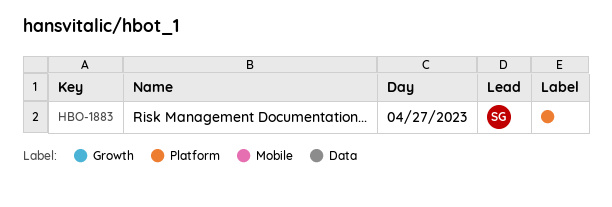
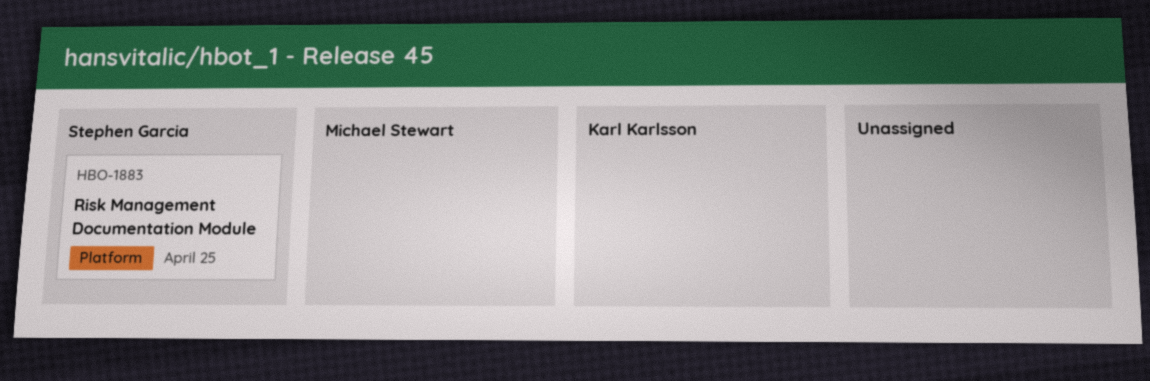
HBO-1883, day: Apr 27 -> Apr 25

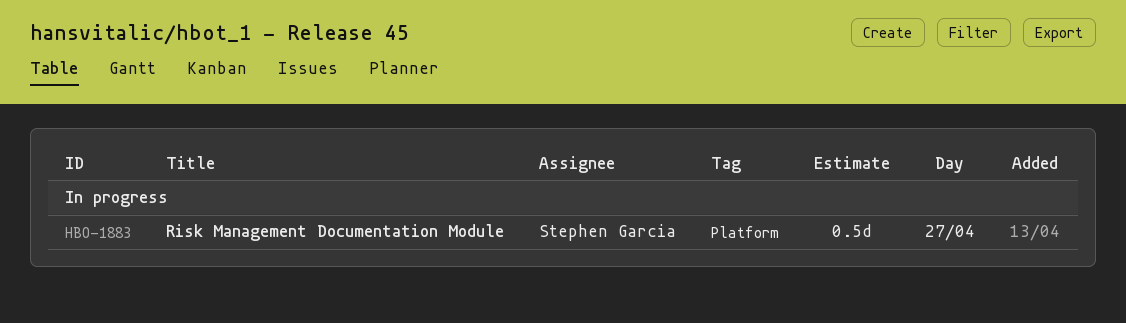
HBO-1883, day: Apr 25 -> Apr 27

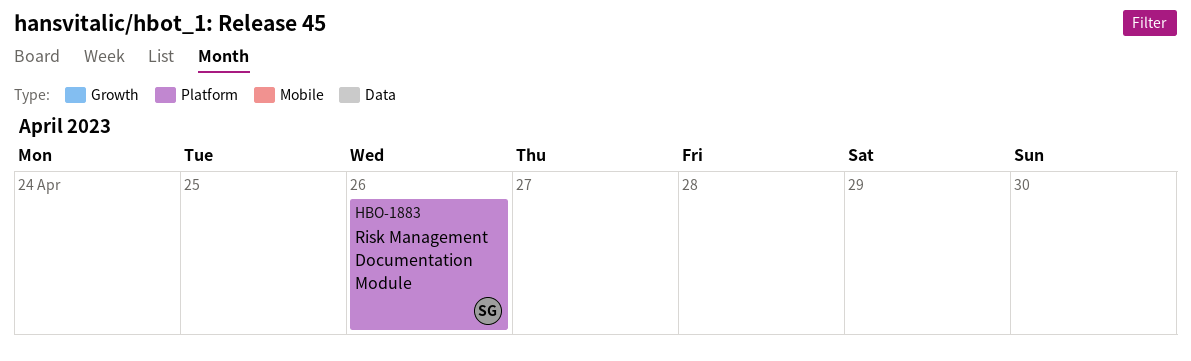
HBO-1883, day: Apr 27 -> Apr 26

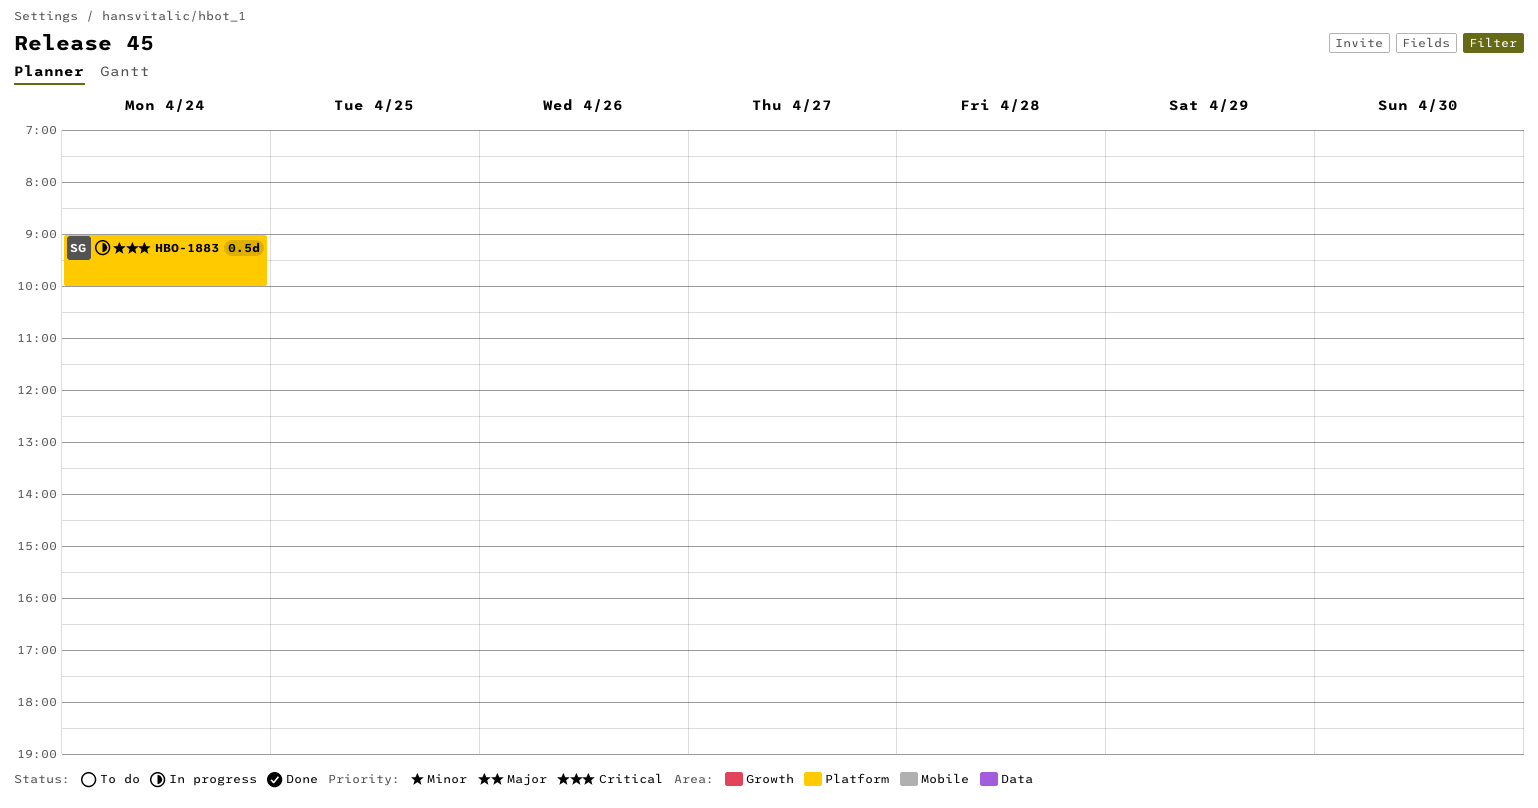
HBO-1883, day: Apr 26 -> Apr 24

